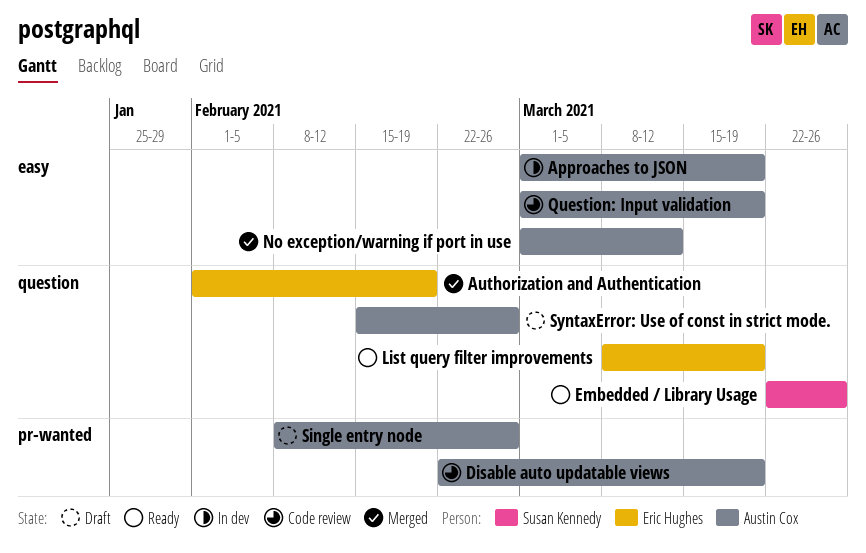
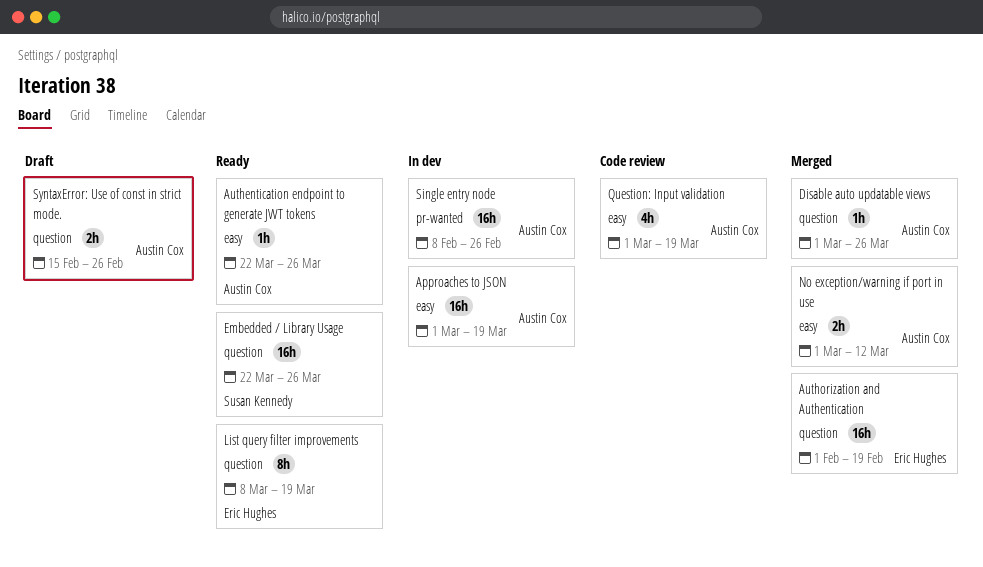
Authentication endpoint to generate JWT tokens: none -> present
Disable auto updatable views, status: Code review -> Merged
Disable auto updatable views, label: pr-wanted -> question
Disable auto updatable views, start: Feb 22 -> Mar 1
Disable auto updatable views, due: Mar 19 -> Mar 26
Single entry node, status: Draft -> In dev

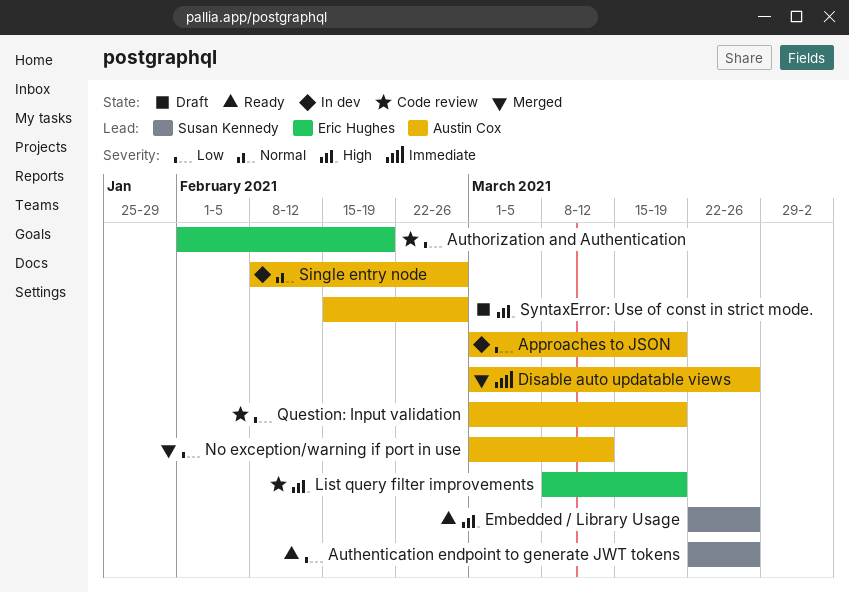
Authentication endpoint to generate JWT tokens, owner: Austin Cox -> Susan Kennedy
Authorization and Authentication, status: Merged -> Code review
List query filter improvements, status: Ready -> Code review

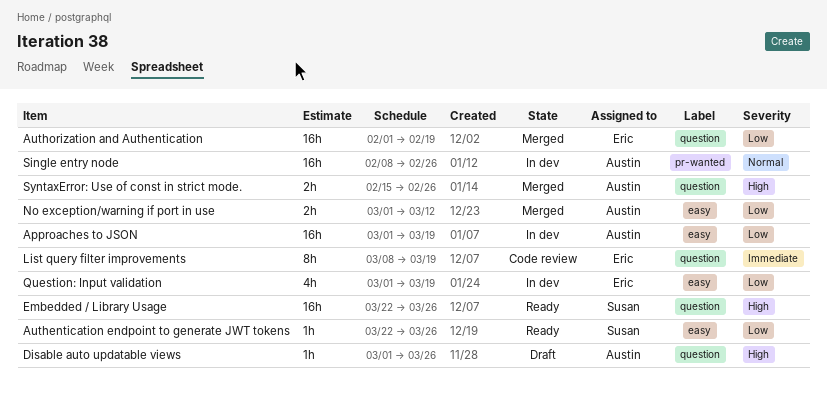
Authorization and Authentication, status: Code review -> Merged
Disable auto updatable views, status: Merged -> Draft
Disable auto updatable views, priority: Immediate -> High
List query filter improvements, priority: High -> Immediate
Question: Input validation, status: Code review -> In dev
Question: Input validation, owner: Austin Cox -> Eric Hughes
SyntaxError: Use of const in strict mode., status: Draft -> Merged

